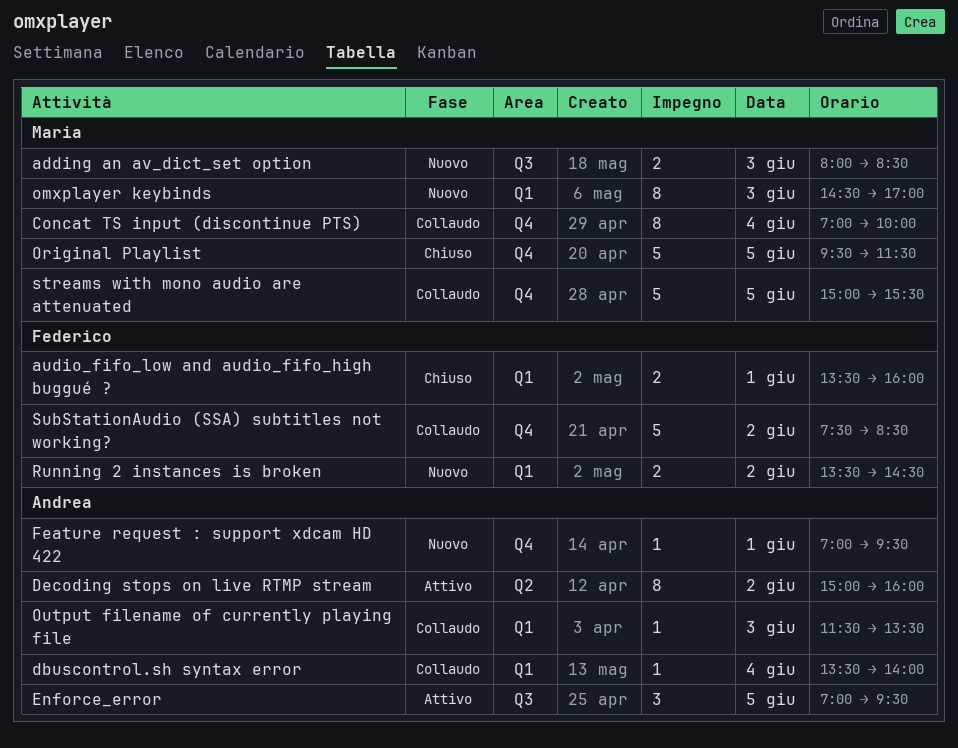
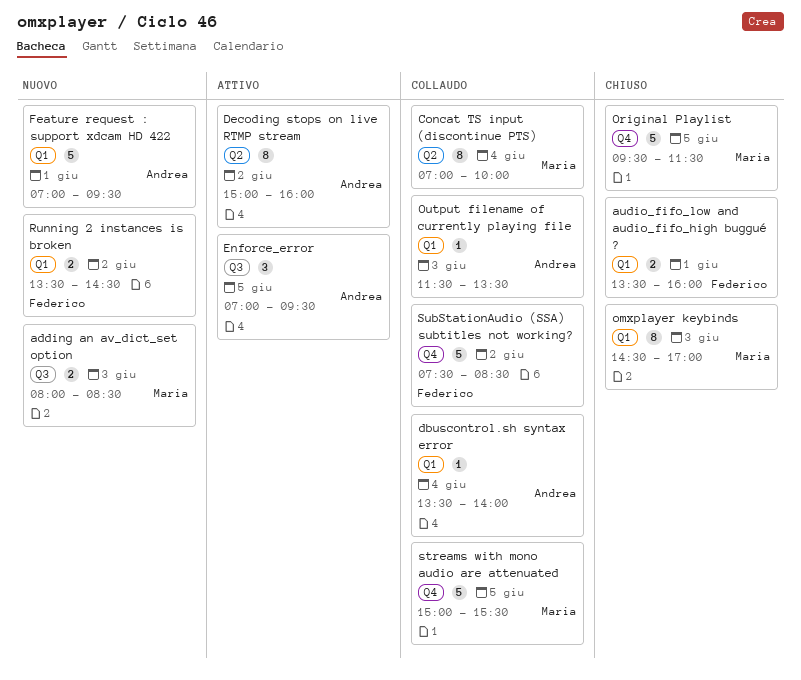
Concat TS input (discontinue PTS), label: Q4 -> Q2
Feature request : support xdcam HD 422, label: Q4 -> Q1
Feature request : support xdcam HD 422, estimate: 1 -> 5
omxplayer keybinds, status: Nuovo -> Chiuso

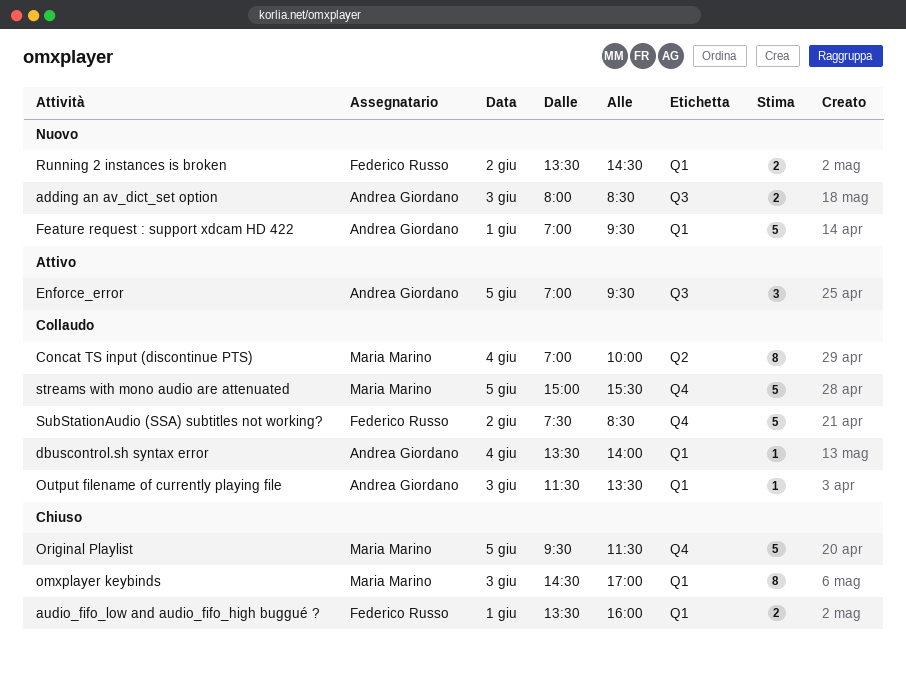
adding an av_dict_set option, owner: Maria Marino -> Andrea Giordano
Decoding stops on live RTMP stream: present -> none

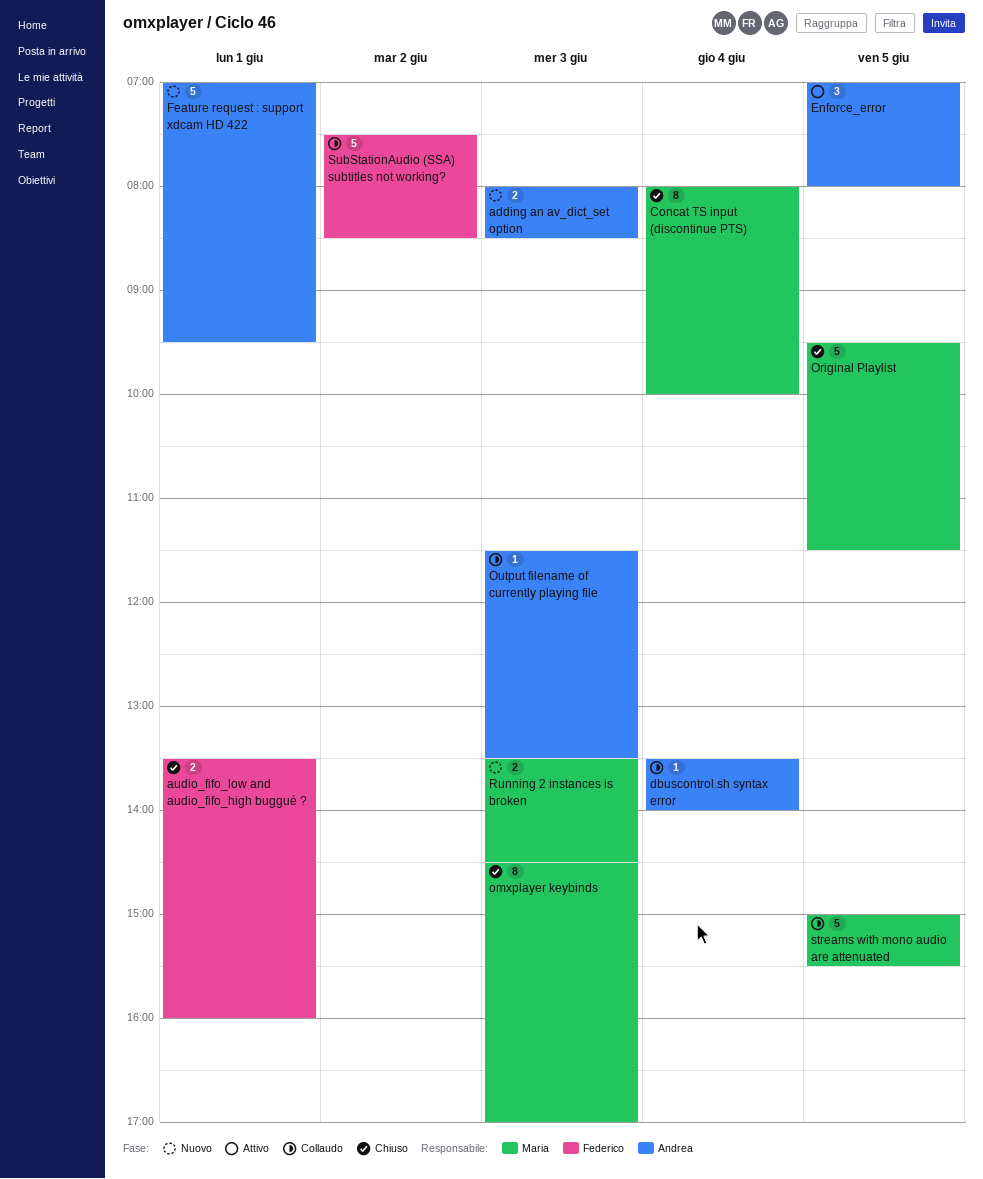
Concat TS input (discontinue PTS), status: Collaudo -> Chiuso
Concat TS input (discontinue PTS), begins: 07:00 -> 08:00
Enforce_error, ends: 09:30 -> 08:00
Running 2 instances is broken, owner: Federico Russo -> Maria Marino
Running 2 instances is broken, day: Jun 2 -> Jun 3

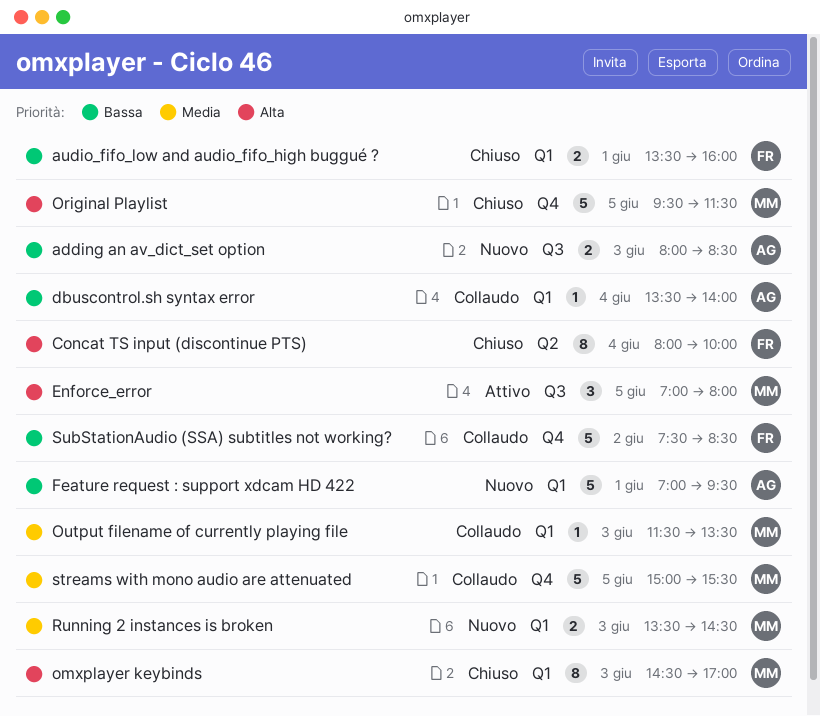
Concat TS input (discontinue PTS), owner: Maria -> Federico
Enforce_error, owner: Andrea -> Maria
Output filename of currently playing file, owner: Andrea -> Maria

